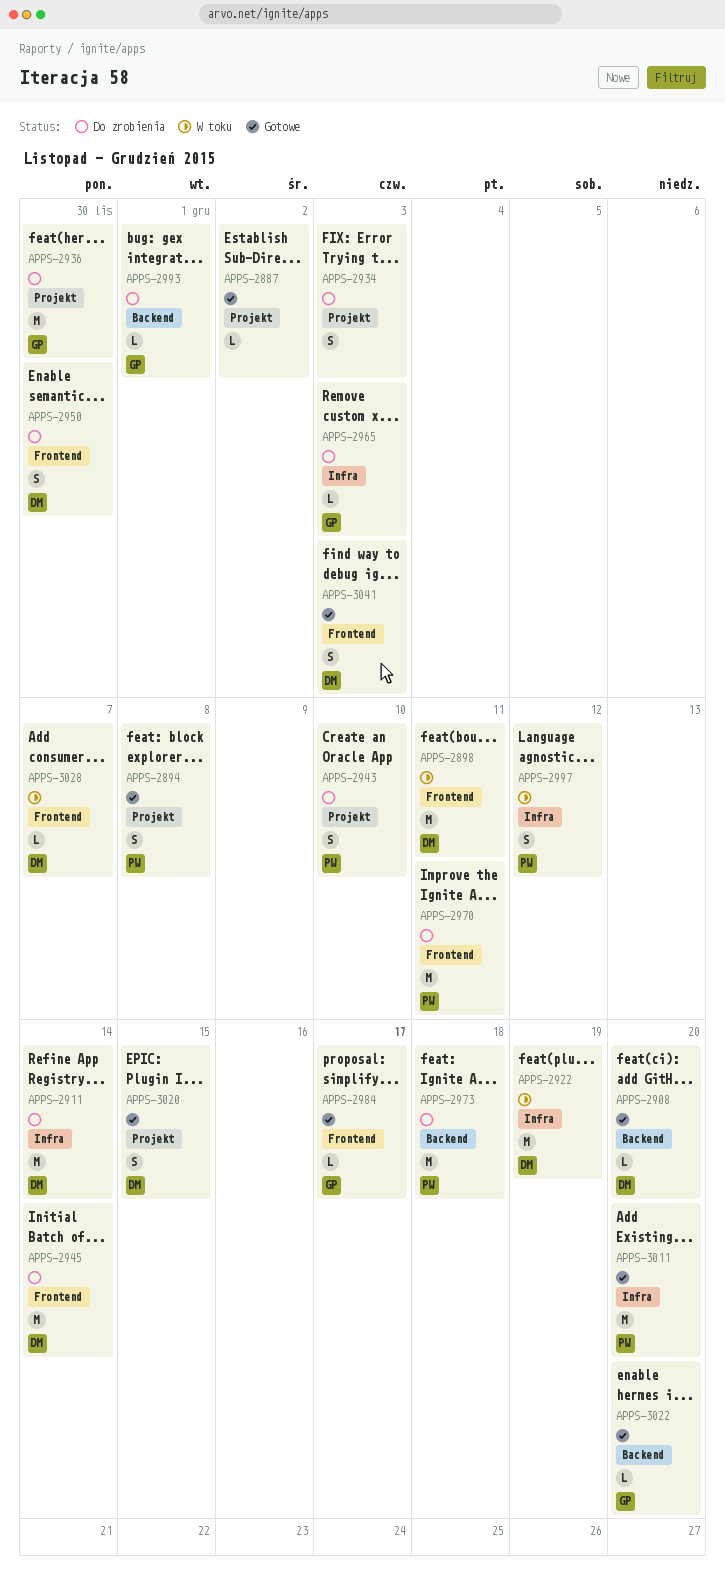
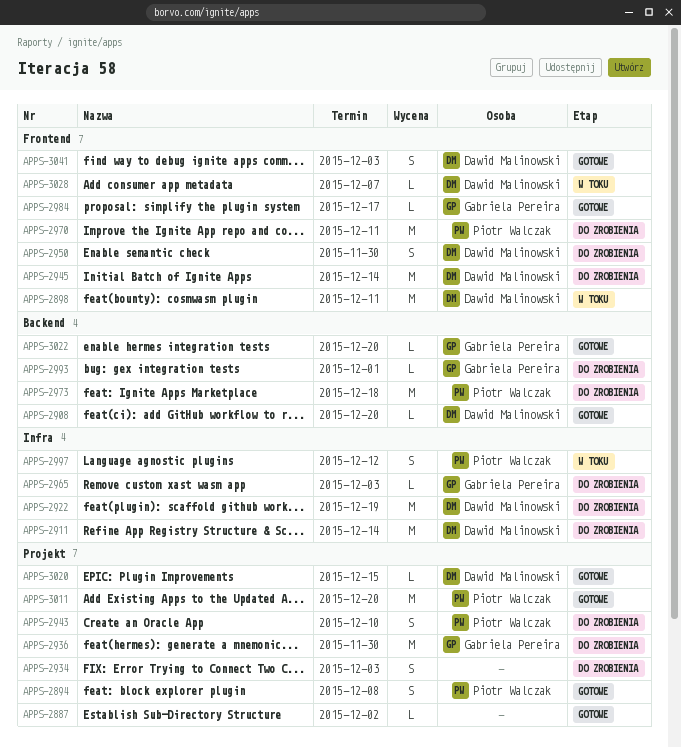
APPS-2922, status: W toku -> Do zrobienia
APPS-3011, label: Infra -> Projekt
APPS-3020, estimate: S -> L

